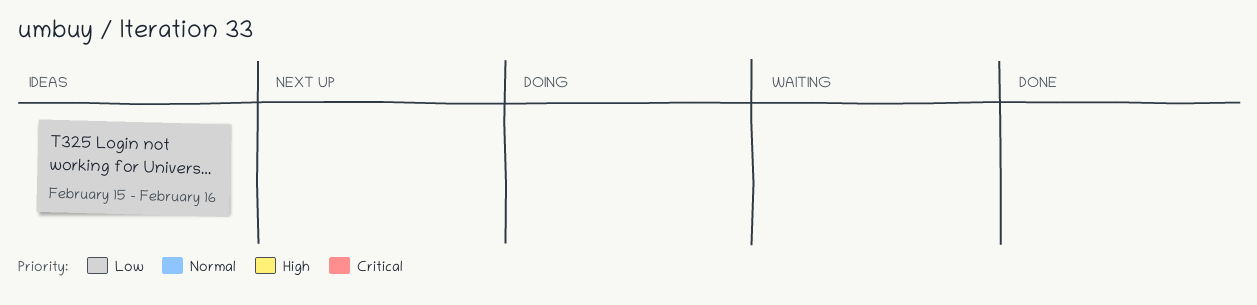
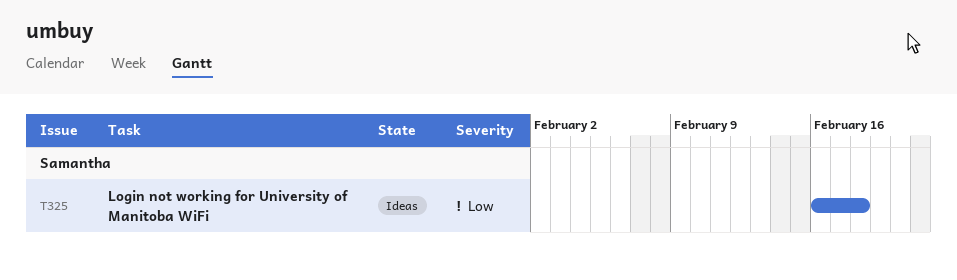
T325, start: Feb 15 -> Feb 16
T325, due: Feb 16 -> Feb 18

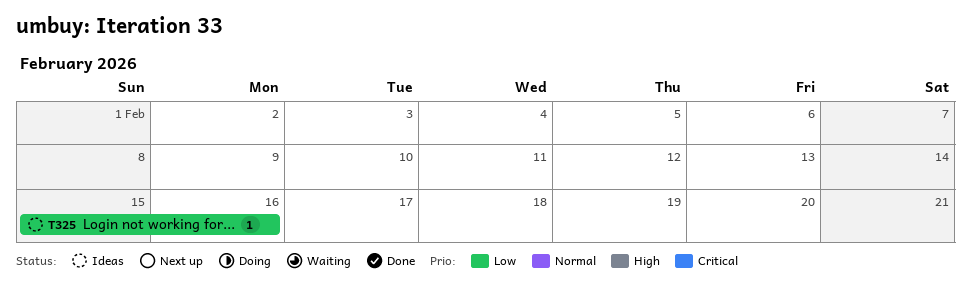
T325, start: Feb 16 -> Feb 15
T325, due: Feb 18 -> Feb 16

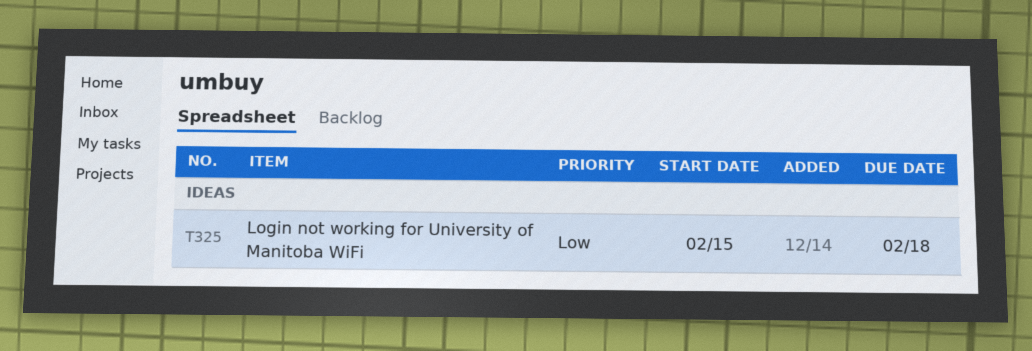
T325, due: Feb 16 -> Feb 18

